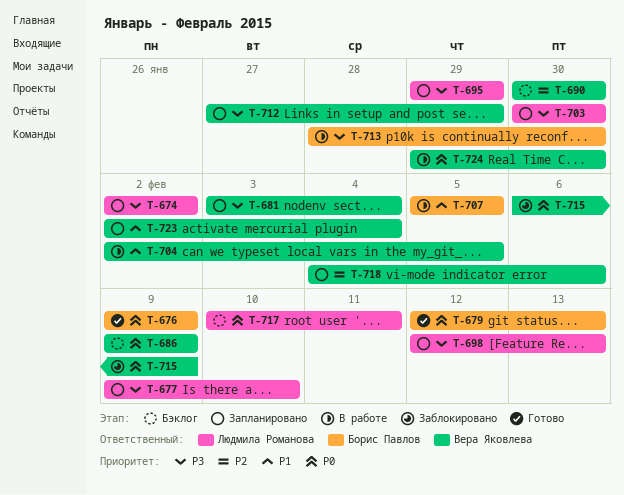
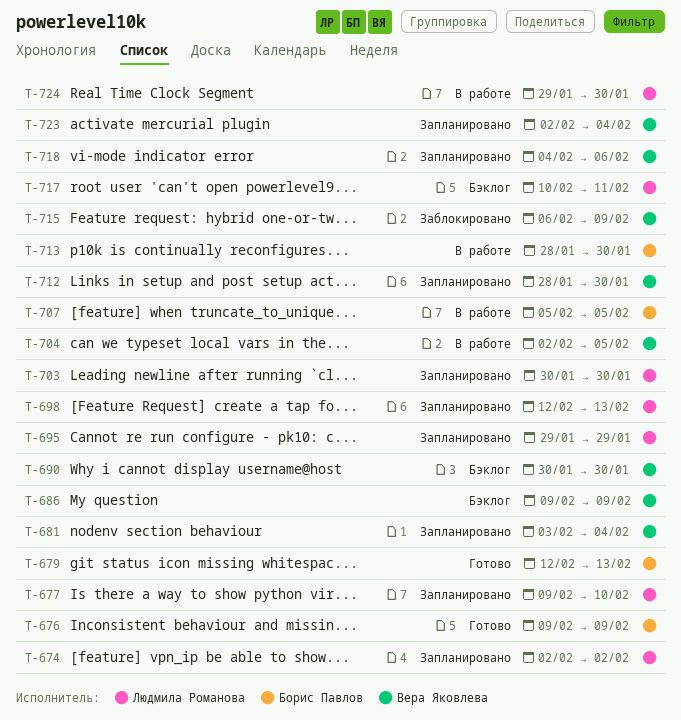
T-712, start: Jan 27 -> Jan 28
T-712, due: Jan 29 -> Jan 30
T-724, owner: Вера Яковлева -> Людмила Романова

